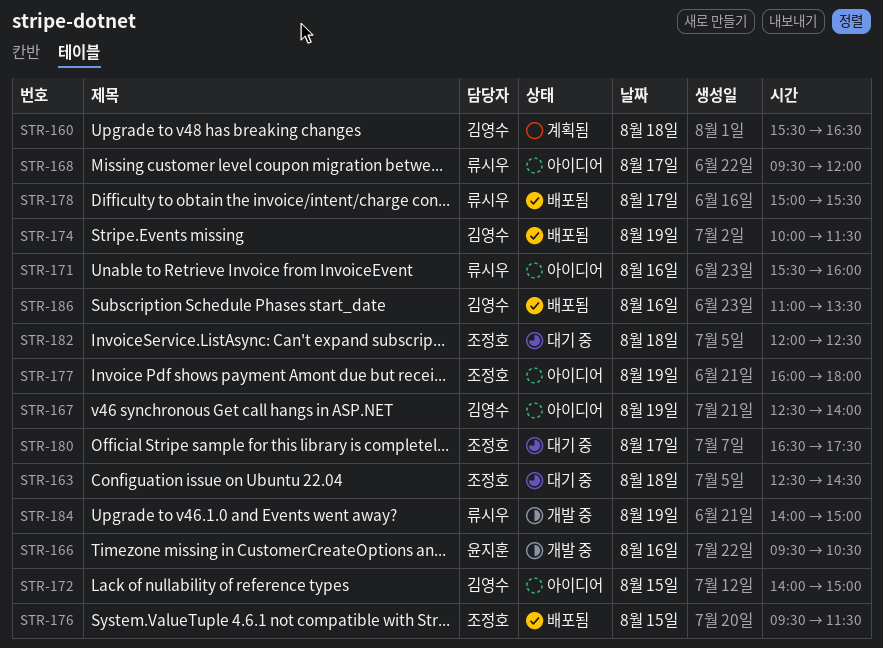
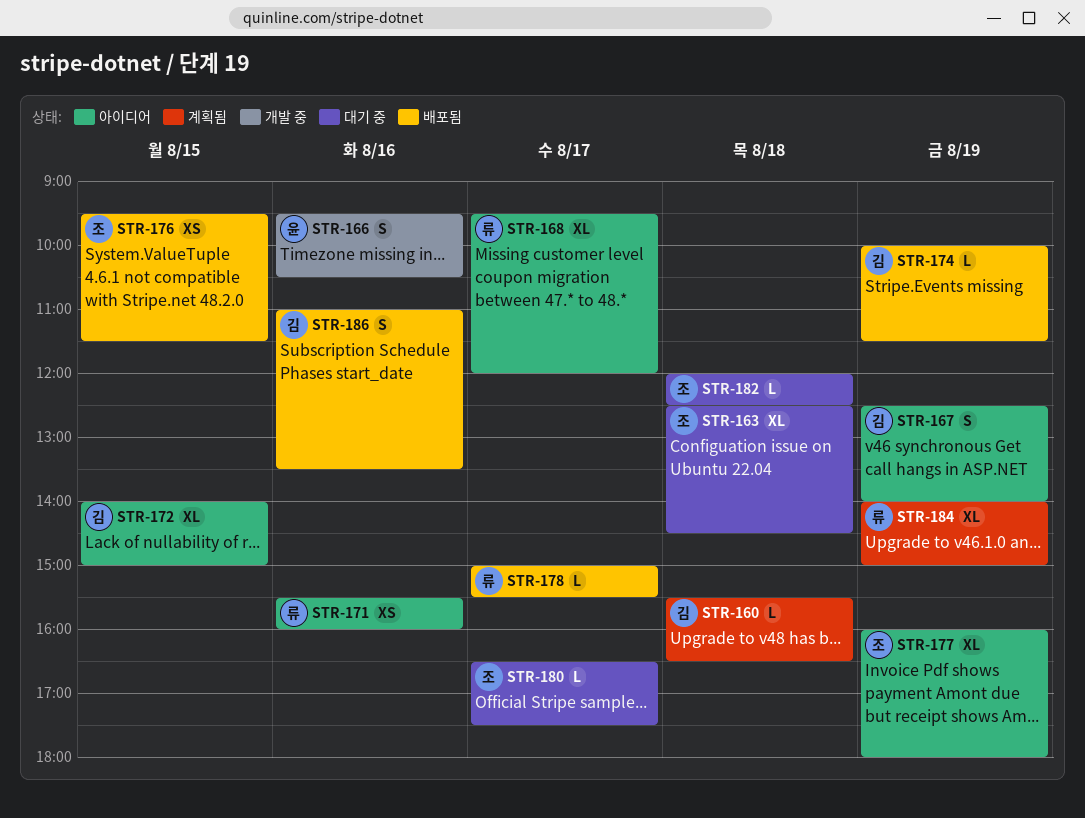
STR-184, status: 개발 중 -> 계획됨

